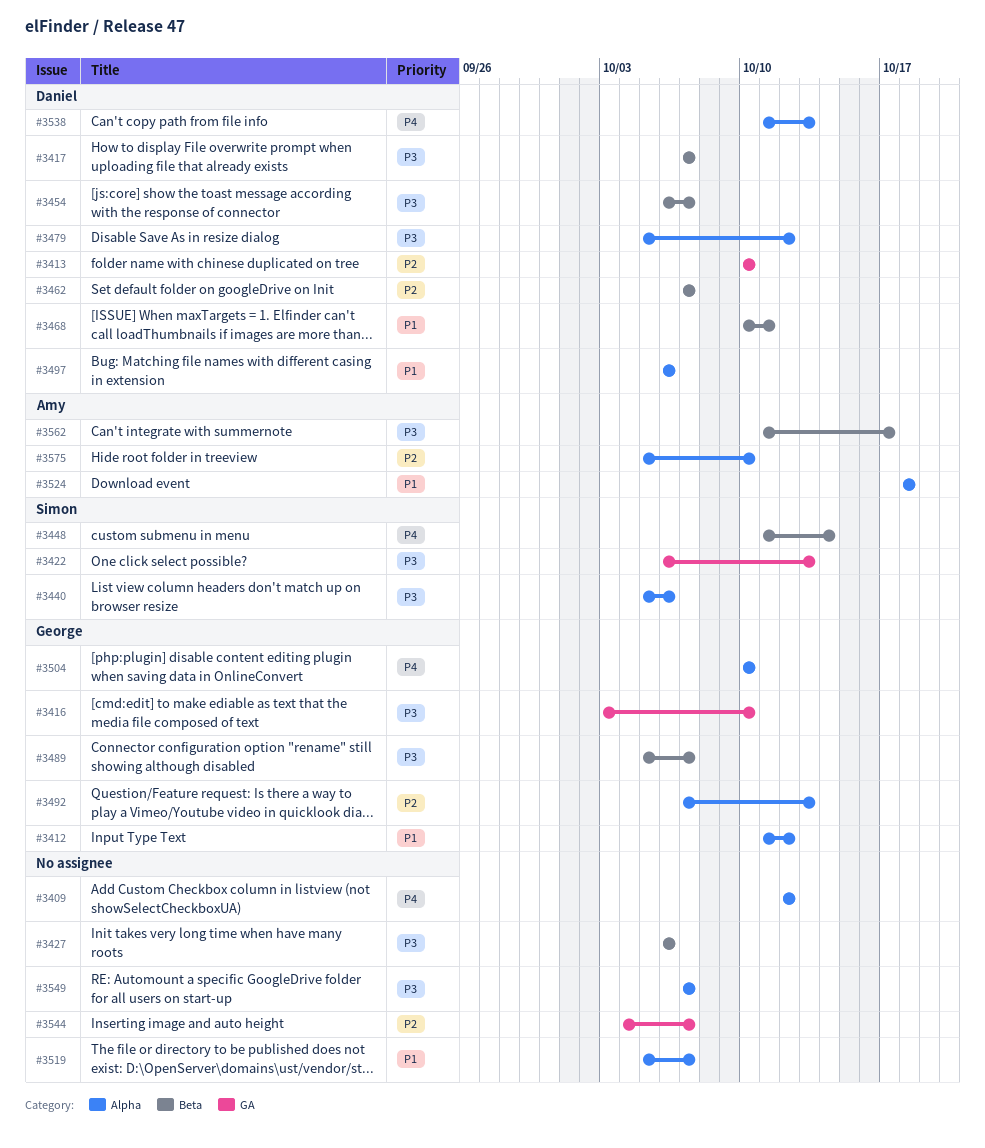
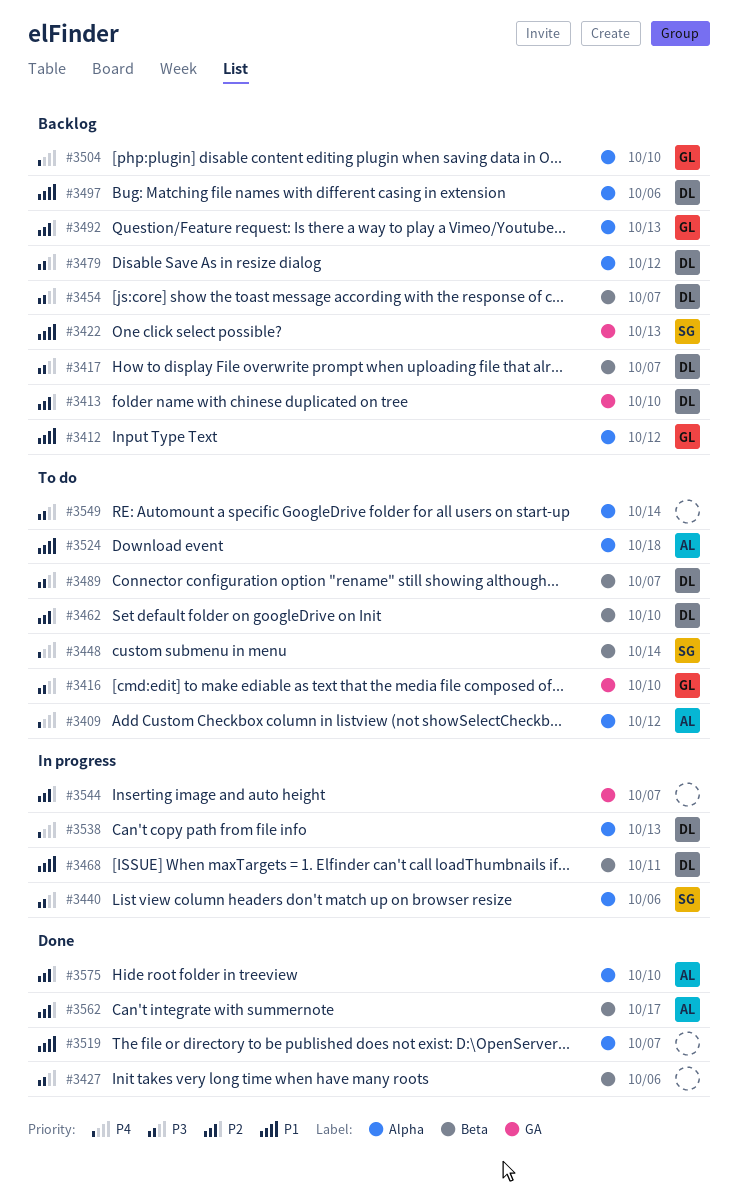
#3409, owner: none -> Amy
#3422, priority: P3 -> P1
#3462, due: Oct 7 -> Oct 10
#3489, owner: George -> Daniel
#3549, due: Oct 7 -> Oct 14
#3562, priority: P3 -> P2

